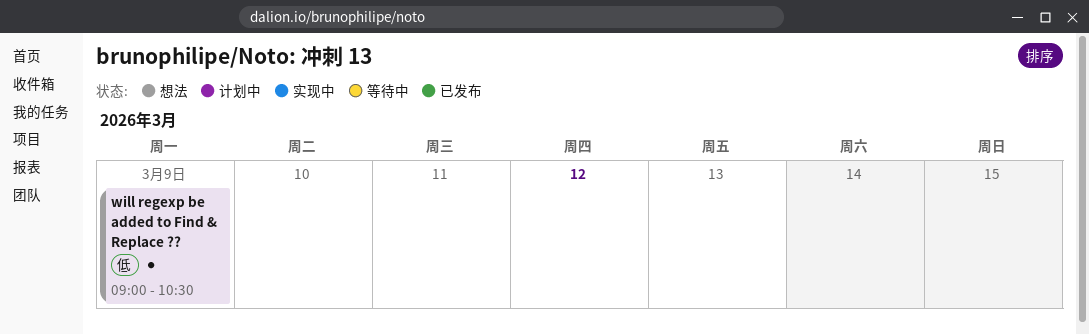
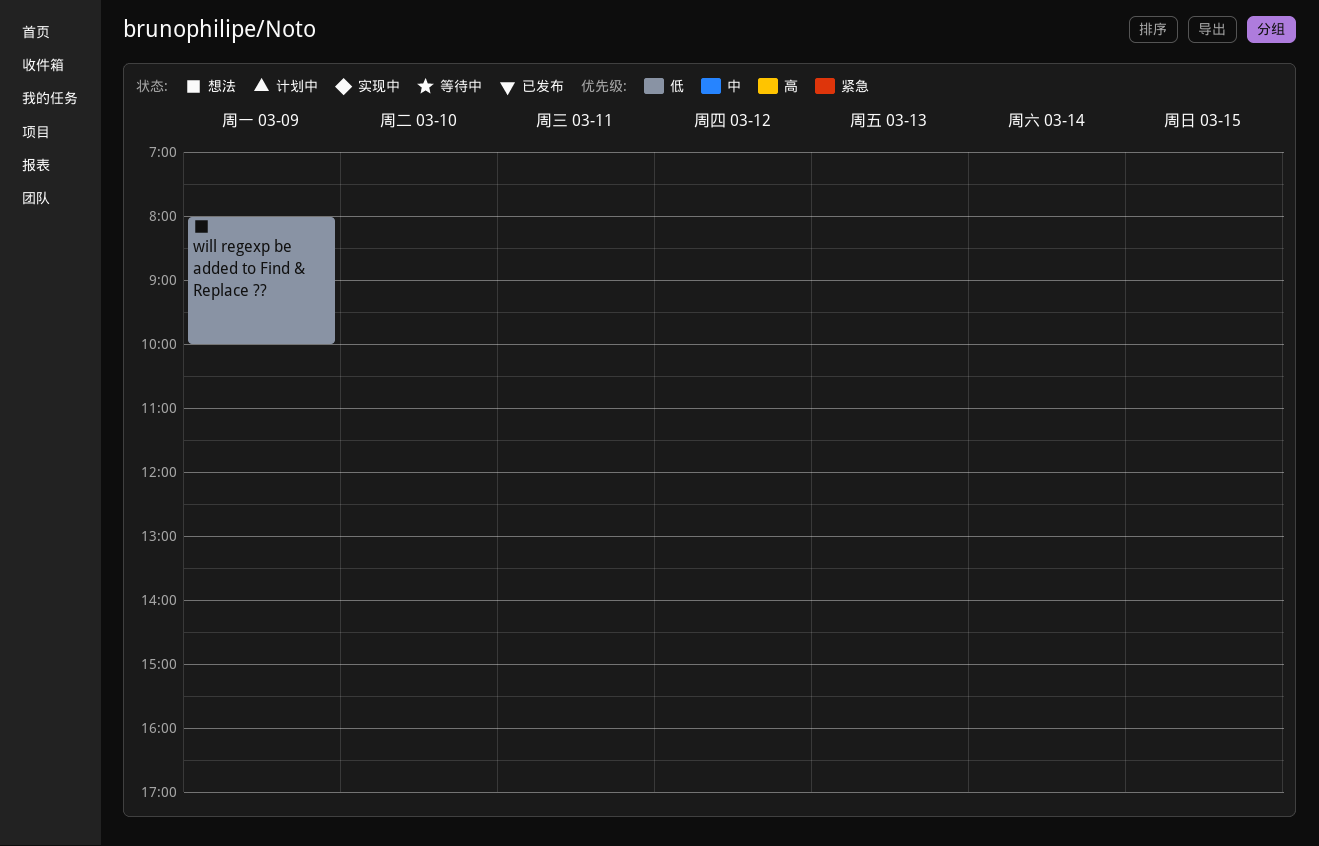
will regexp be added to Find & Replace ??, begins: 09:00 -> 08:00
will regexp be added to Find & Replace ??, ends: 10:30 -> 10:00

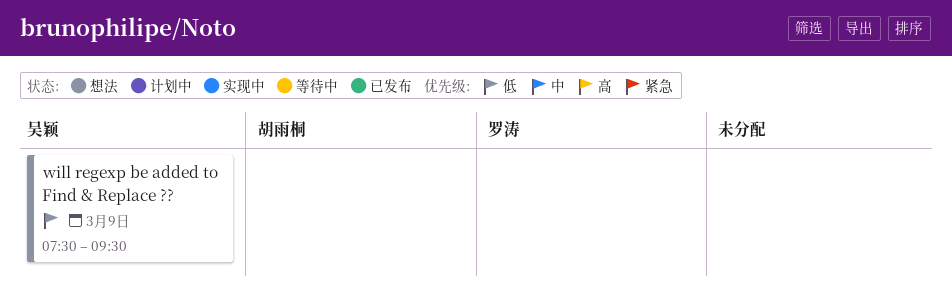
will regexp be added to Find & Replace ??, begins: 08:00 -> 07:30
will regexp be added to Find & Replace ??, ends: 10:00 -> 09:30

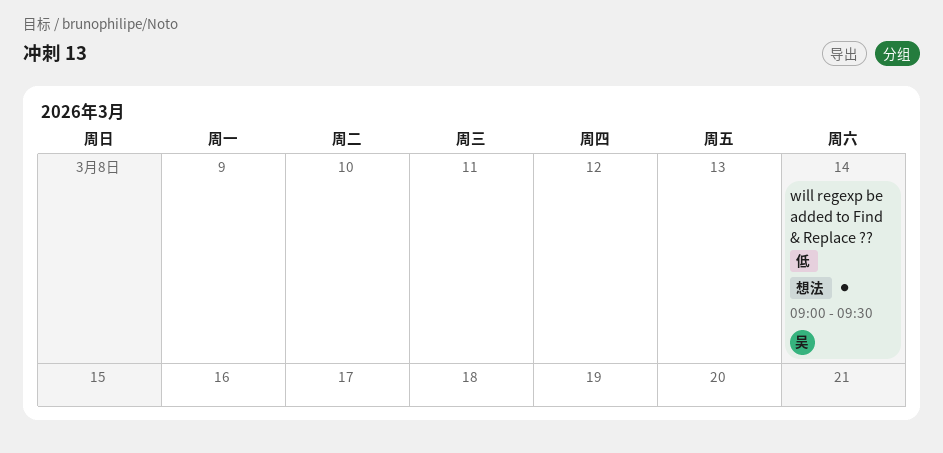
will regexp be added to Find & Replace ??, day: Mar 9 -> Mar 14
will regexp be added to Find & Replace ??, begins: 07:30 -> 09:00

